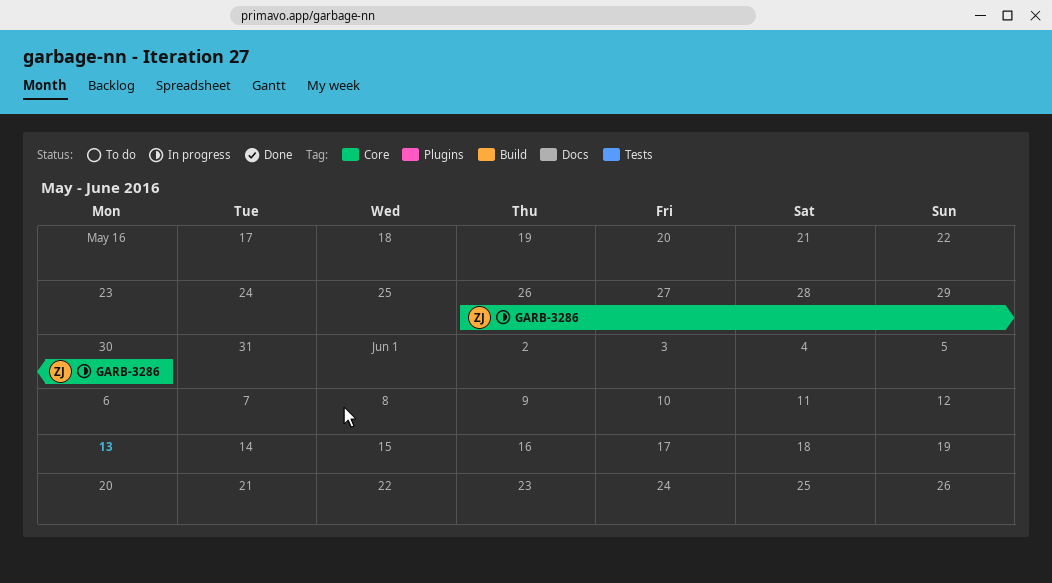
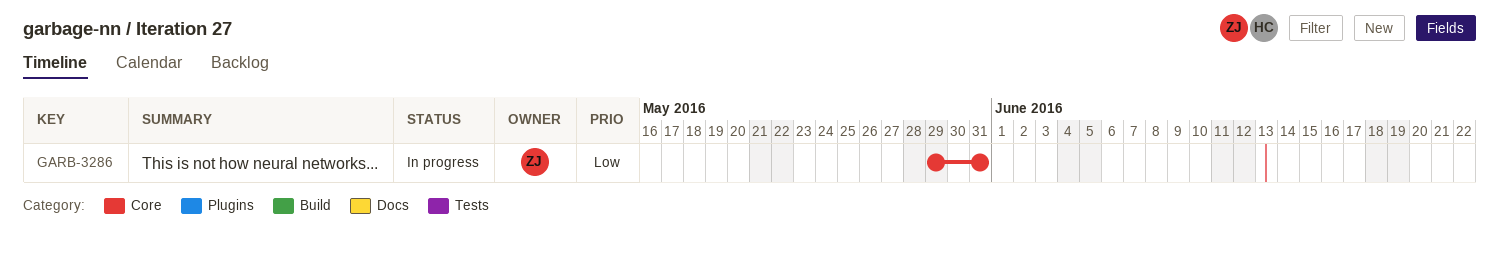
GARB-3286, start: May 26 -> May 29
GARB-3286, due: May 30 -> May 31

